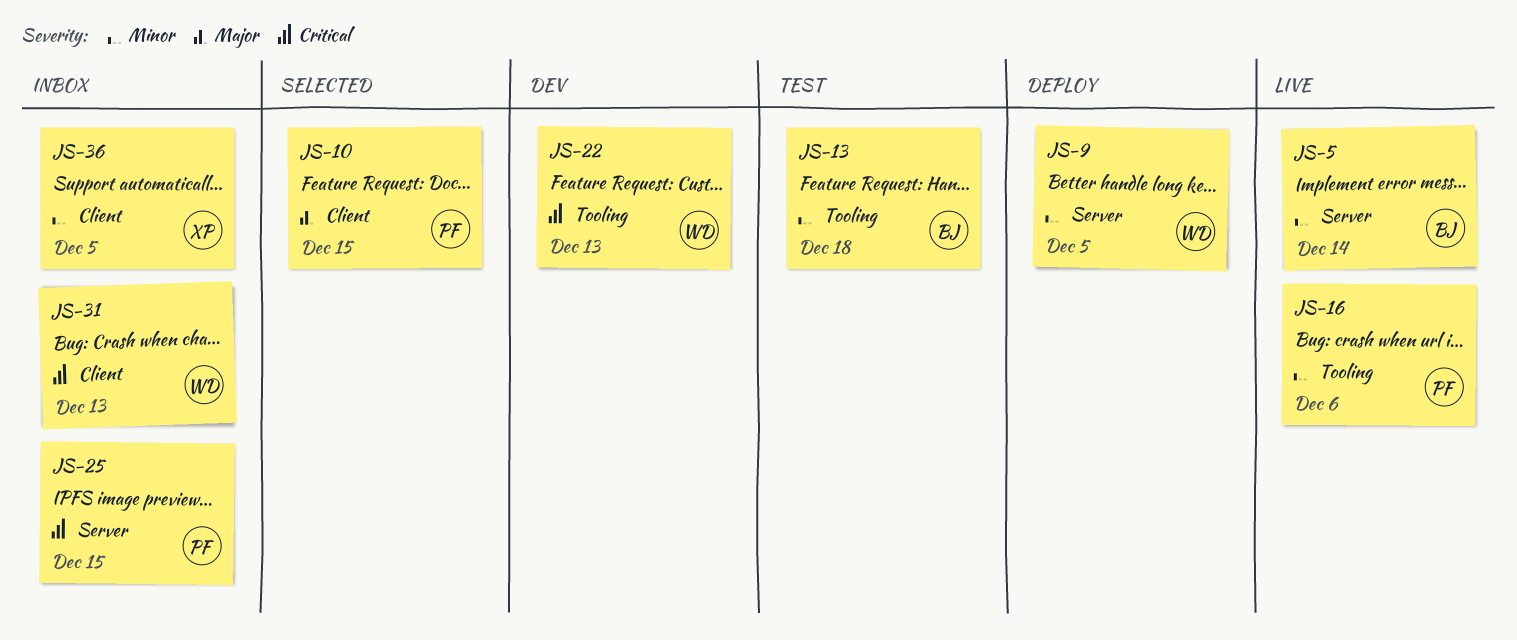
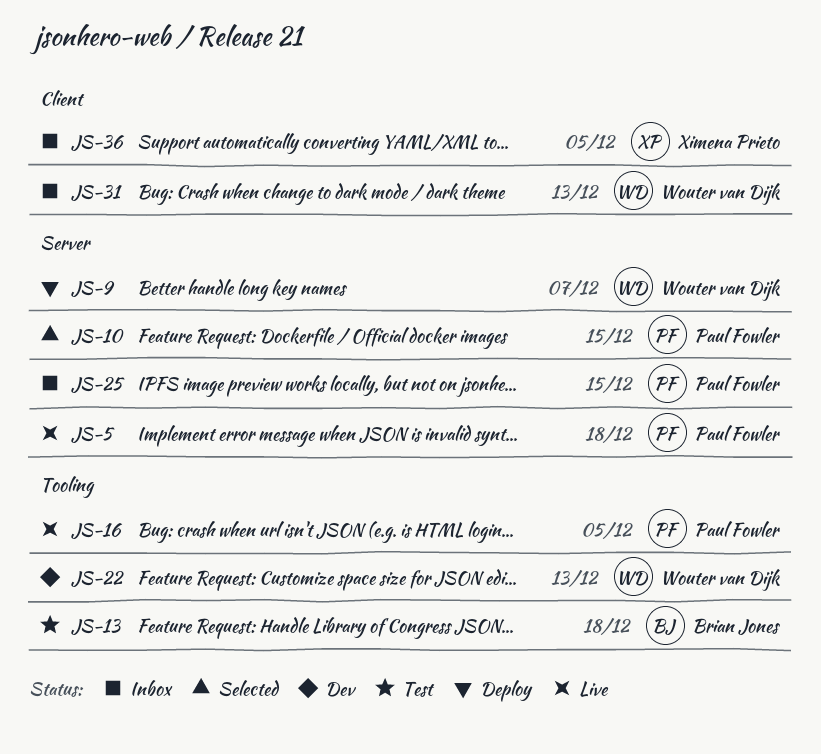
JS-5, owner: Brian Jones -> Paul Fowler
JS-5, due: Dec 14 -> Dec 18
JS-9, due: Dec 5 -> Dec 7
JS-10, label: Client -> Server
JS-16, due: Dec 6 -> Dec 5

